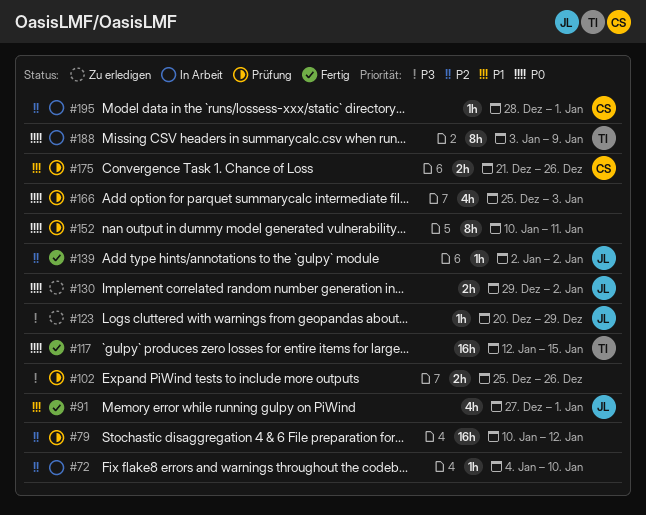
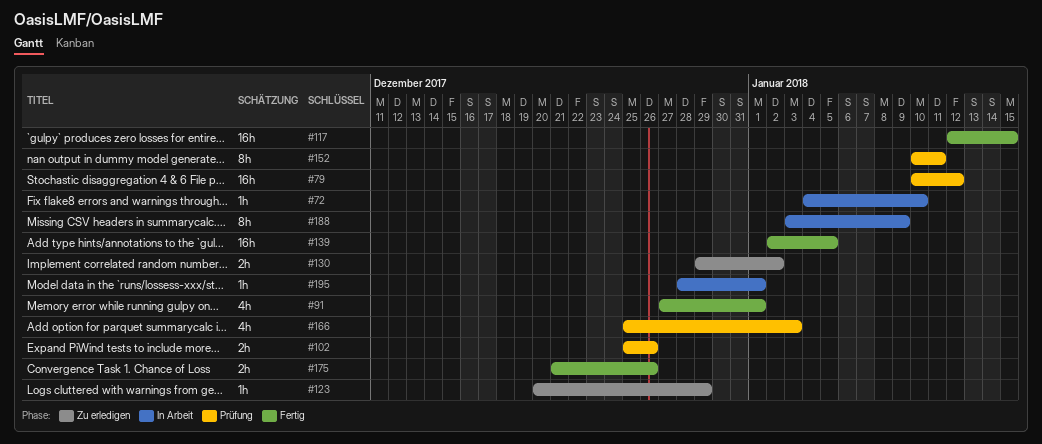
#139, estimate: 1h -> 16h
#139, due: Jan 2 -> Jan 5
#175, status: Prüfung -> Fertig

